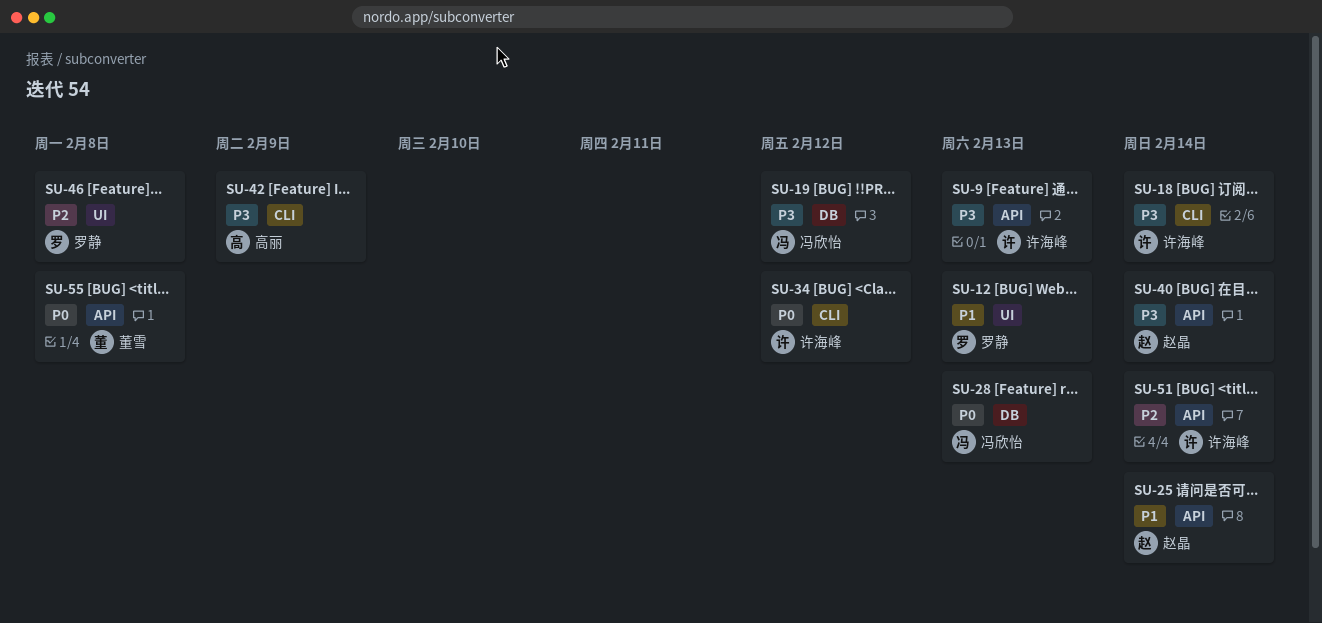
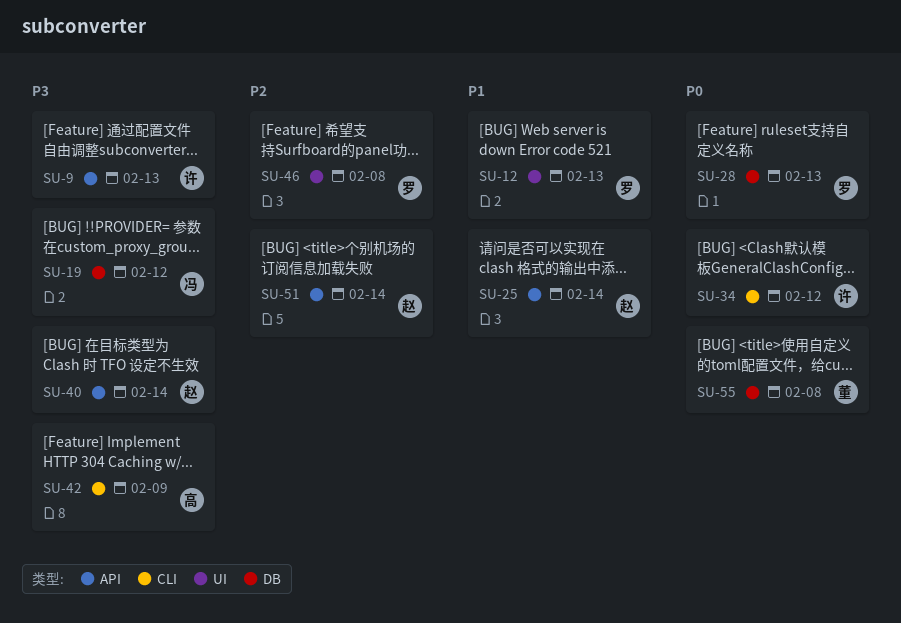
SU-18: present -> none
SU-28, owner: 冯欣怡 -> 罗静
SU-51, owner: 许海峰 -> 赵晶
SU-55, label: API -> DB

